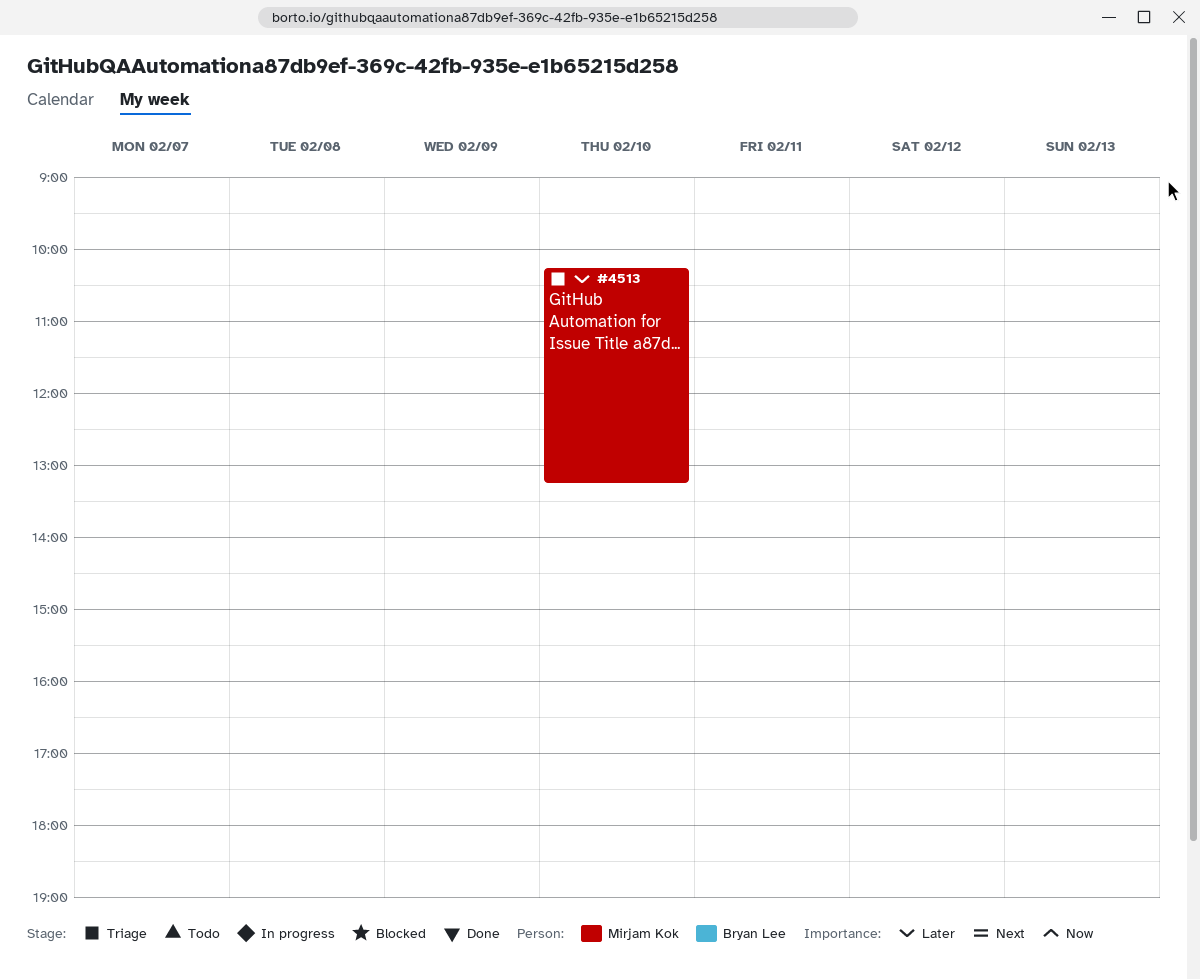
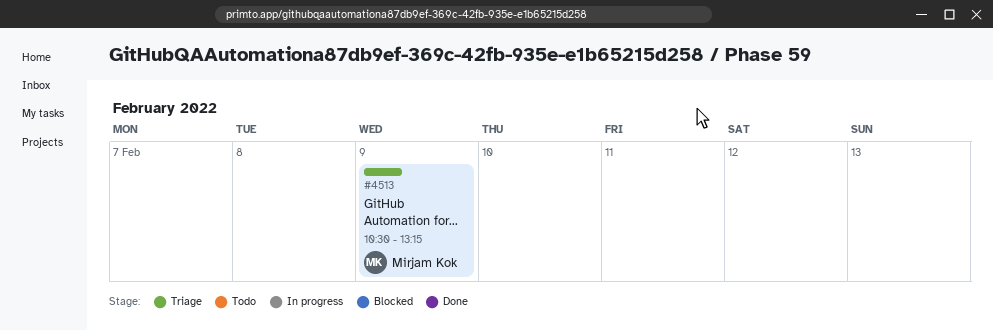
#4513, day: Feb 10 -> Feb 9
#4513, begins: 10:15 -> 10:30

